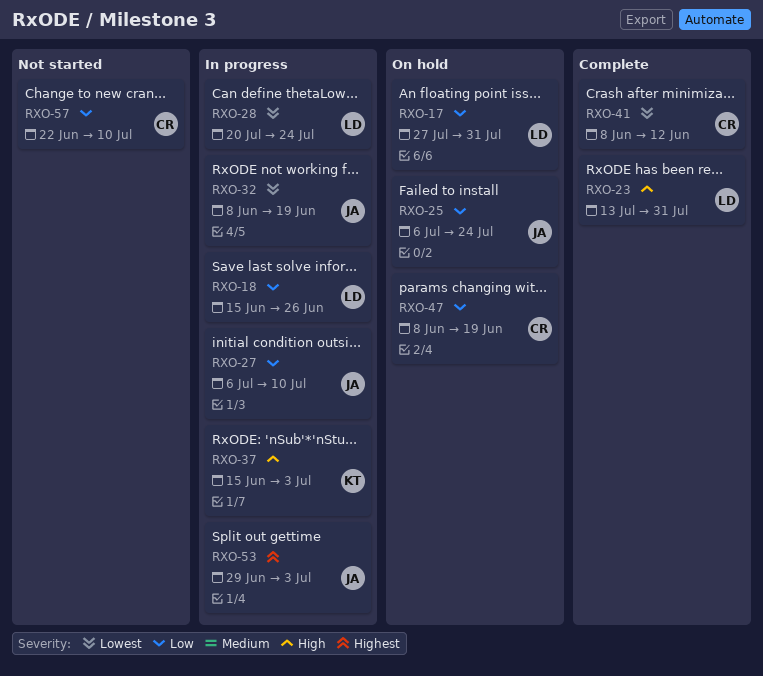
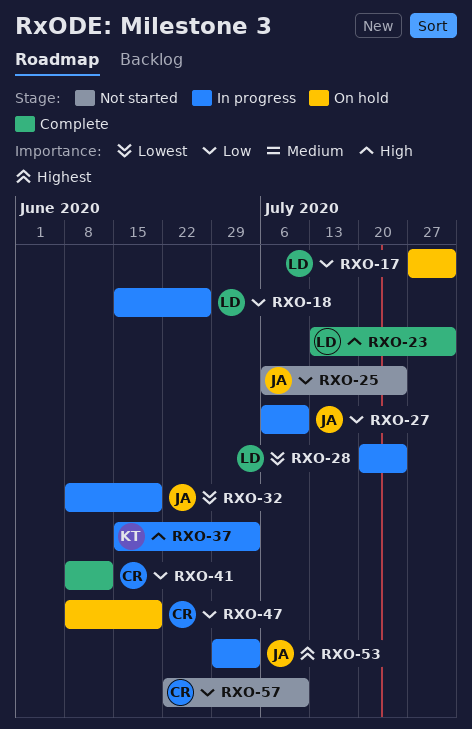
RXO-25, status: On hold -> Not started
RXO-41, priority: Lowest -> Low

